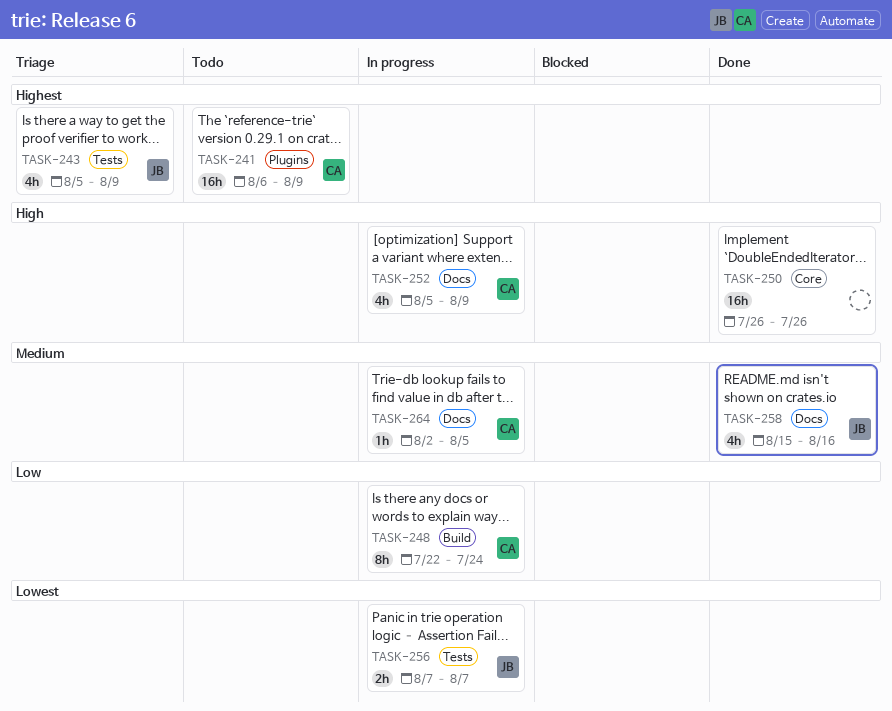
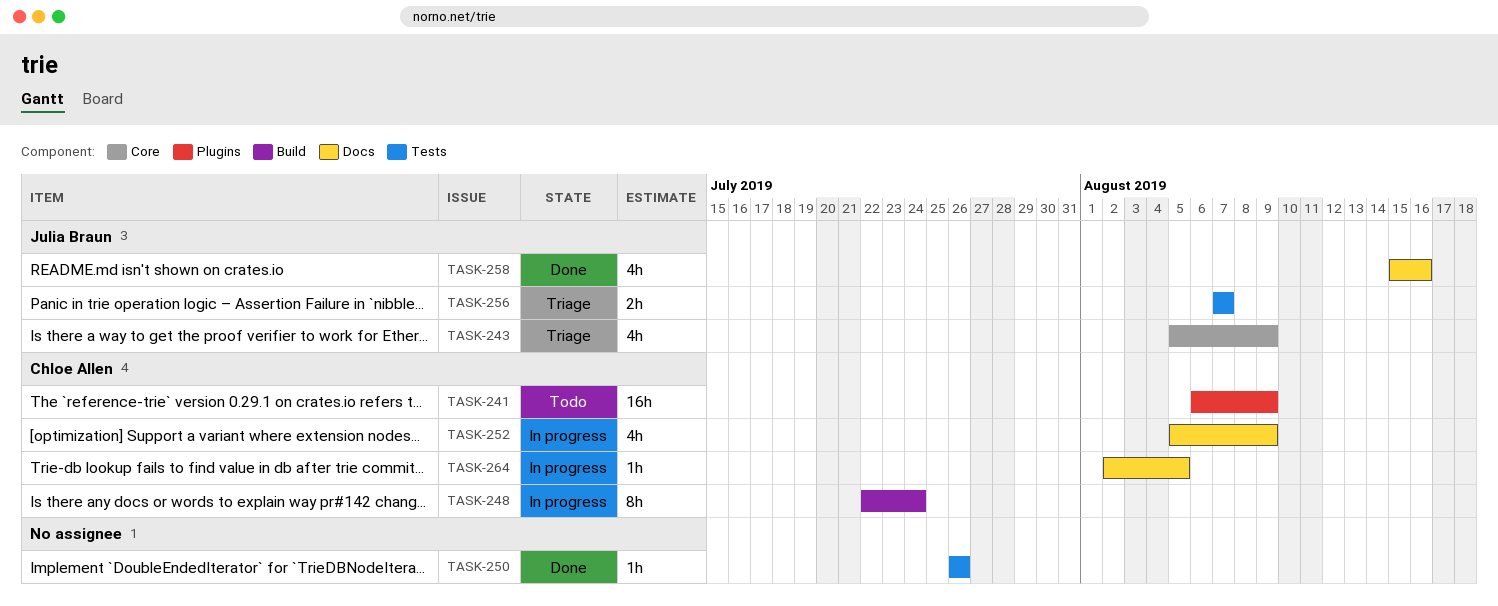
TASK-243, label: Tests -> Core
TASK-250, label: Core -> Tests
TASK-250, estimate: 16h -> 1h
TASK-256, status: In progress -> Triage

